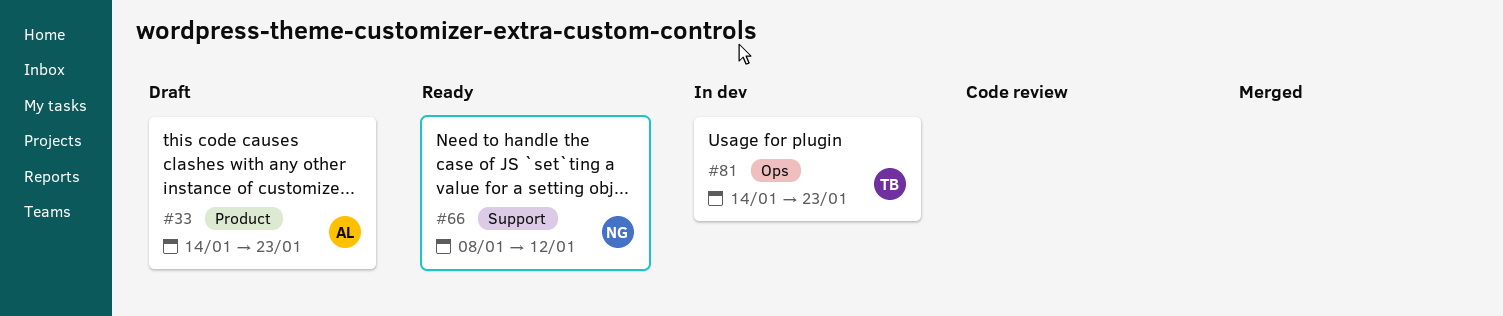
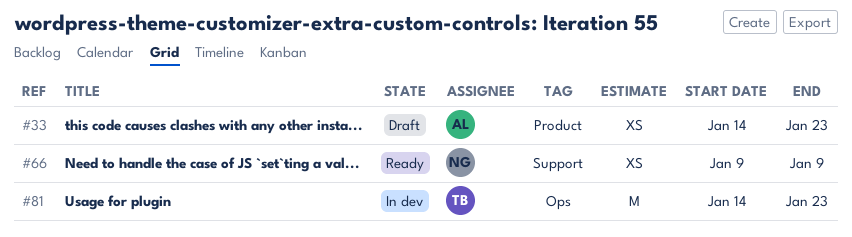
#66, start: Jan 8 -> Jan 9
#66, due: Jan 12 -> Jan 9

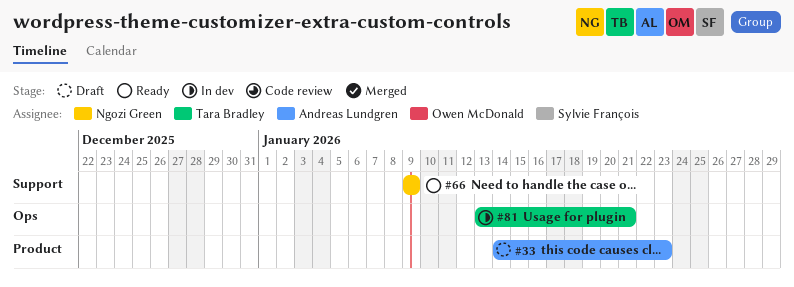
#81, start: Jan 14 -> Jan 13
#81, due: Jan 23 -> Jan 21

